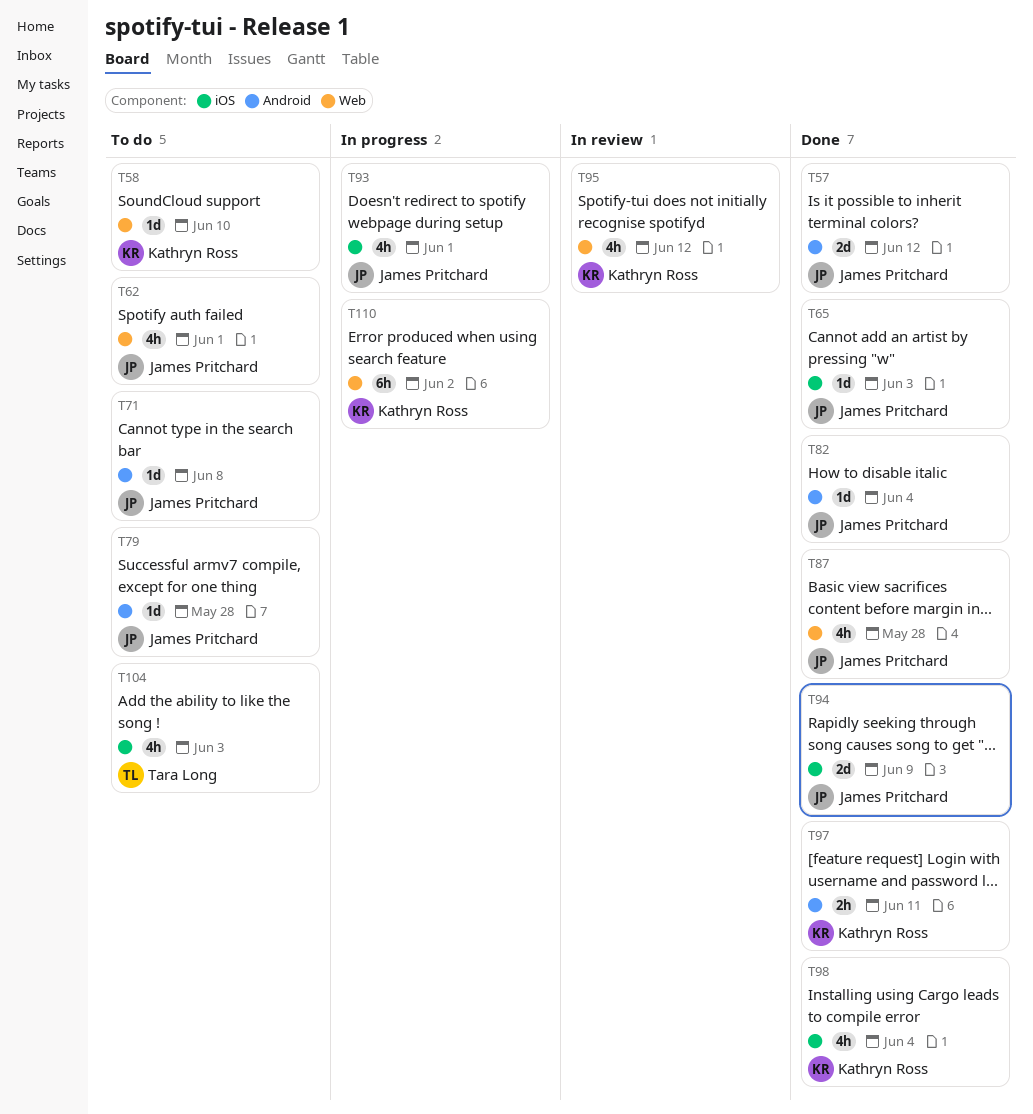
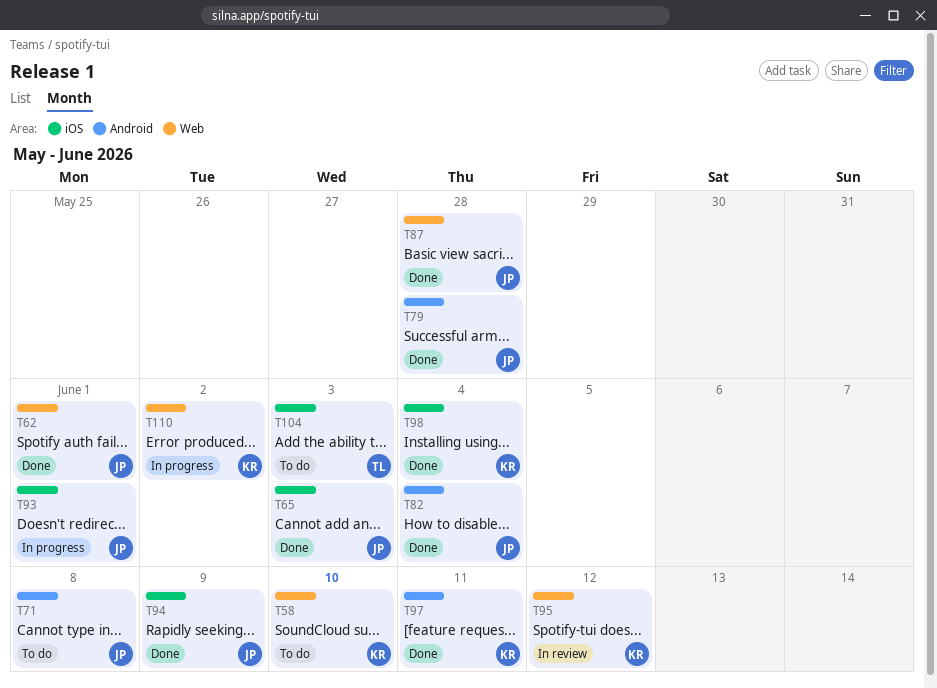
T57: present -> none
T62, status: To do -> Done
T79, status: To do -> Done

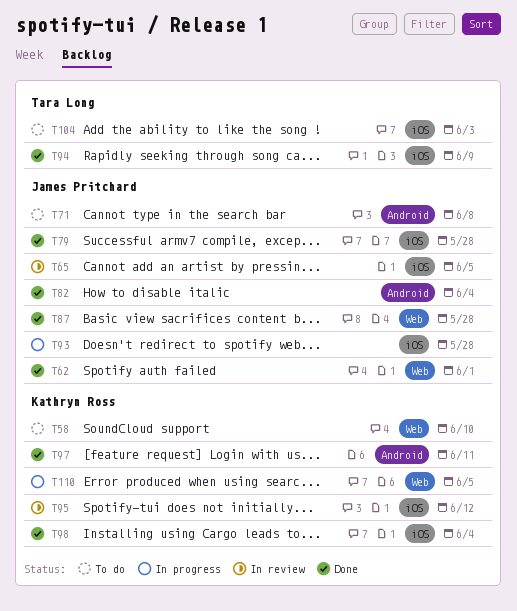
T65, status: Done -> In review
T65, due: Jun 3 -> Jun 5
T79, label: Android -> iOS
T93, due: Jun 1 -> May 28
T94, owner: James Pritchard -> Tara Long
T95, label: Web -> iOS
T110, due: Jun 2 -> Jun 5

